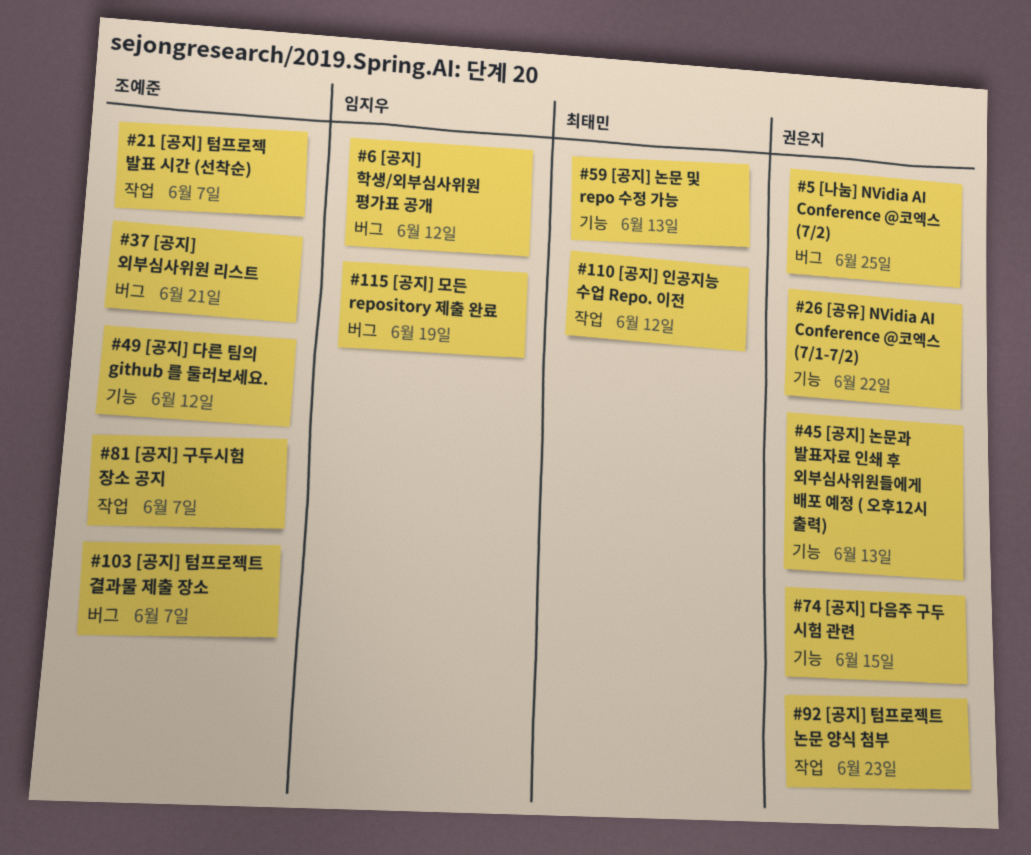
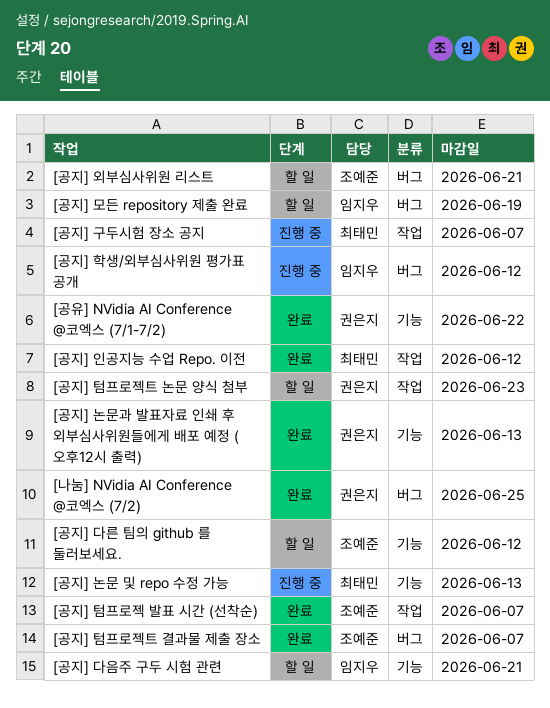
[공지] 구두시험 장소 공지, owner: 조예준 -> 최태민
[공지] 다음주 구두 시험 관련, owner: 권은지 -> 임지우
[공지] 다음주 구두 시험 관련, due: Jun 15 -> Jun 21

